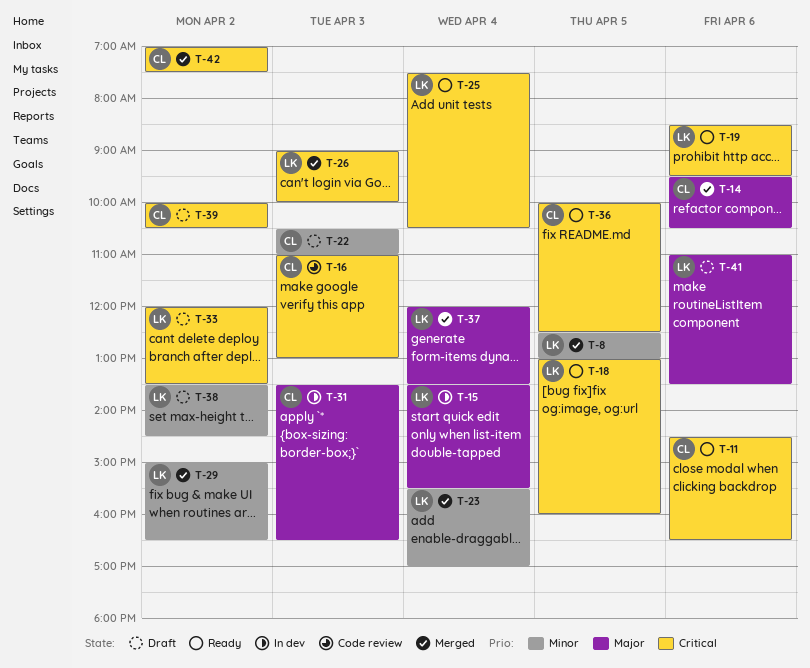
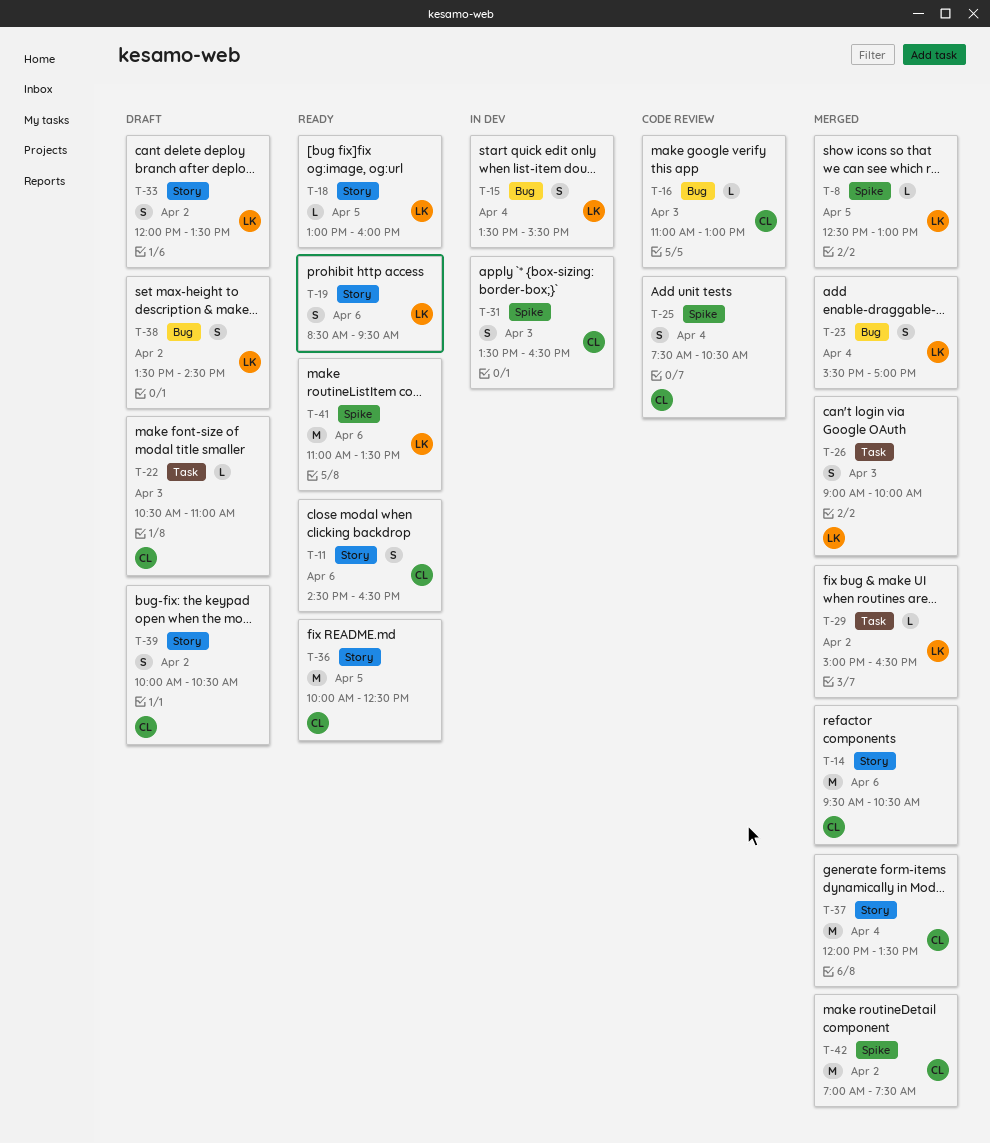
T-25, status: Ready -> Code review
T-25, owner: LK -> CL
T-37, owner: LK -> CL
T-41, status: Draft -> Ready

